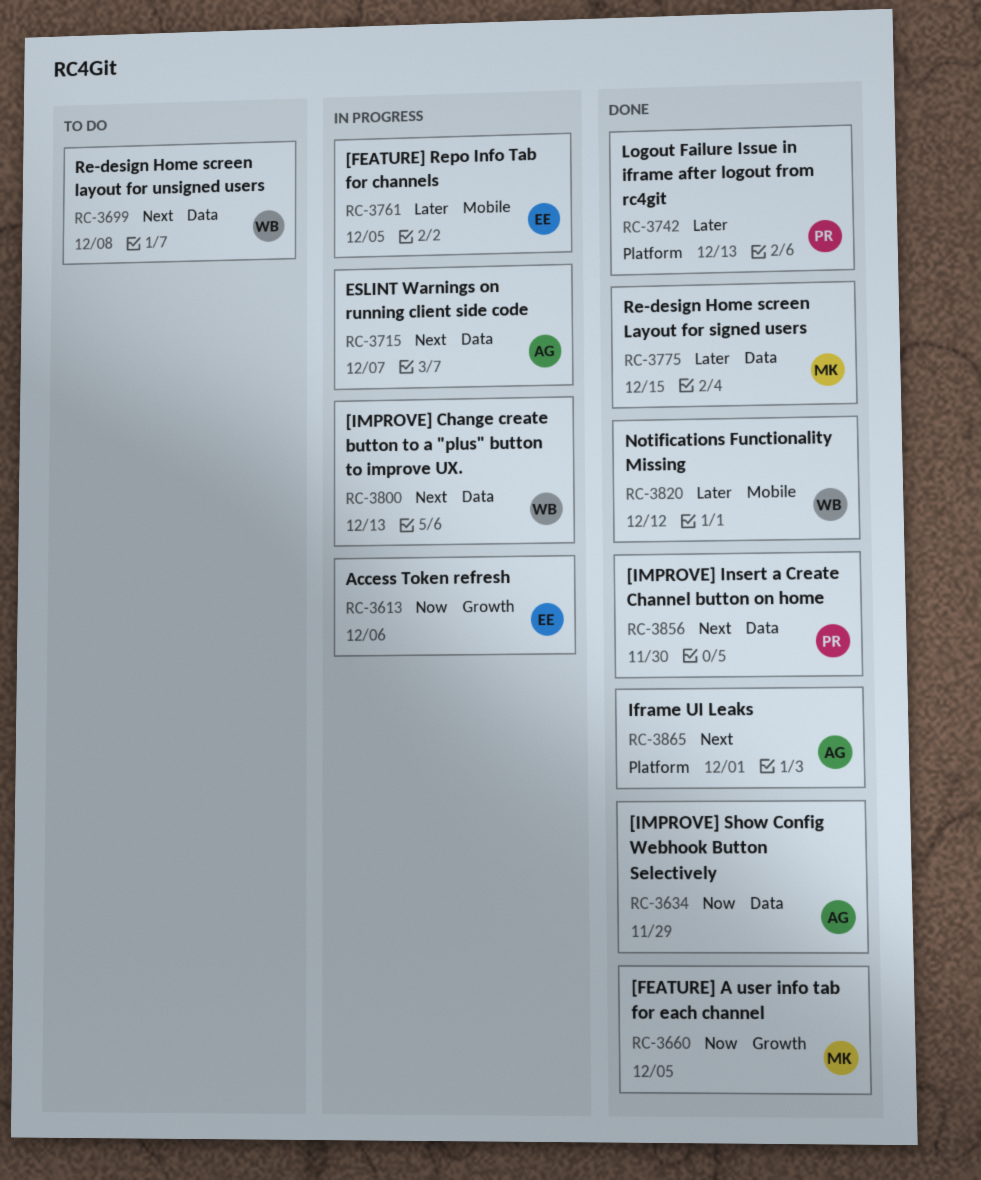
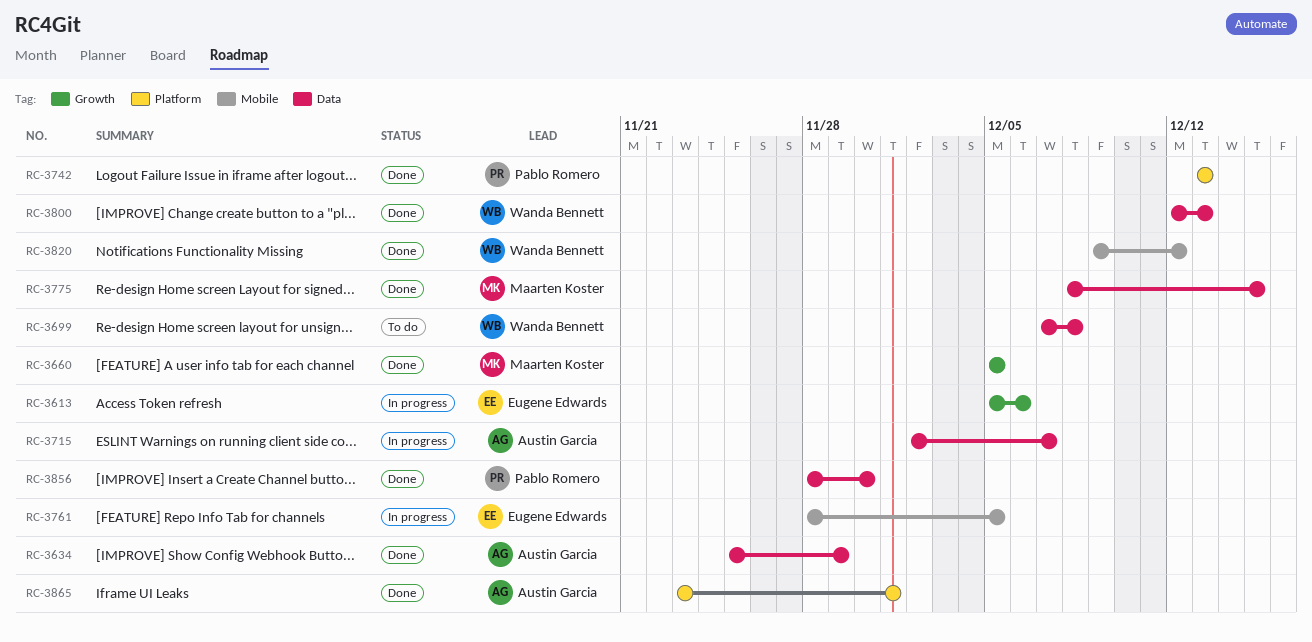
RC-3800, status: In progress -> Done

